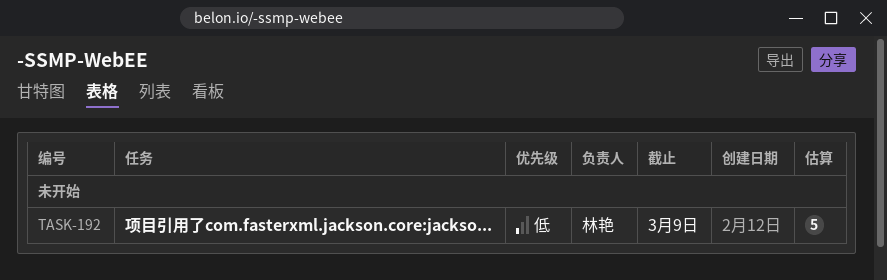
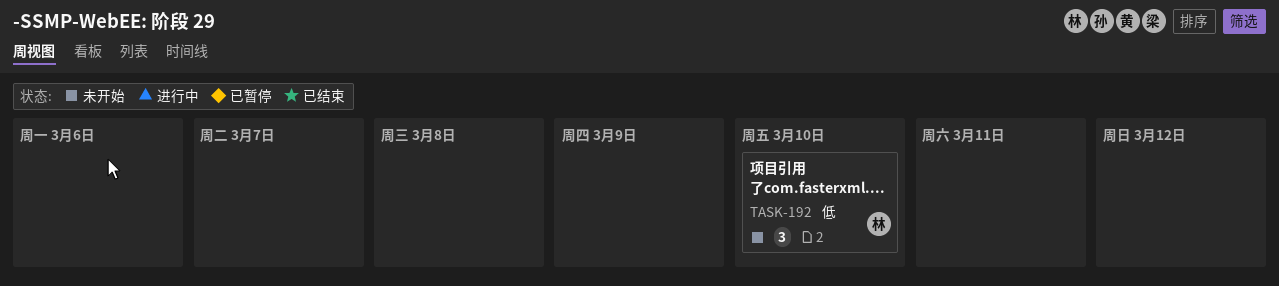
TASK-192, estimate: 5 -> 3
TASK-192, due: Mar 9 -> Mar 10

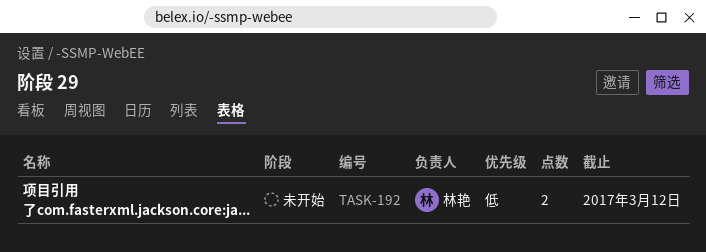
TASK-192, estimate: 3 -> 2
TASK-192, due: Mar 10 -> Mar 12

